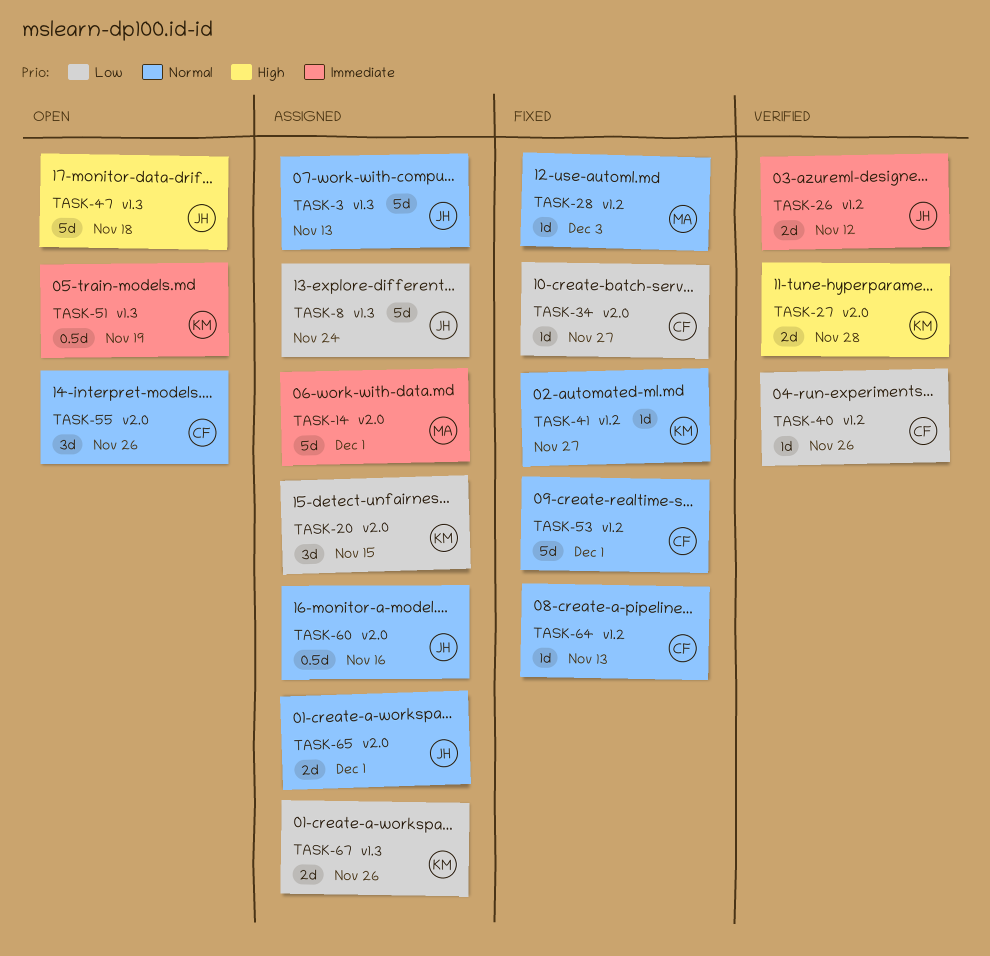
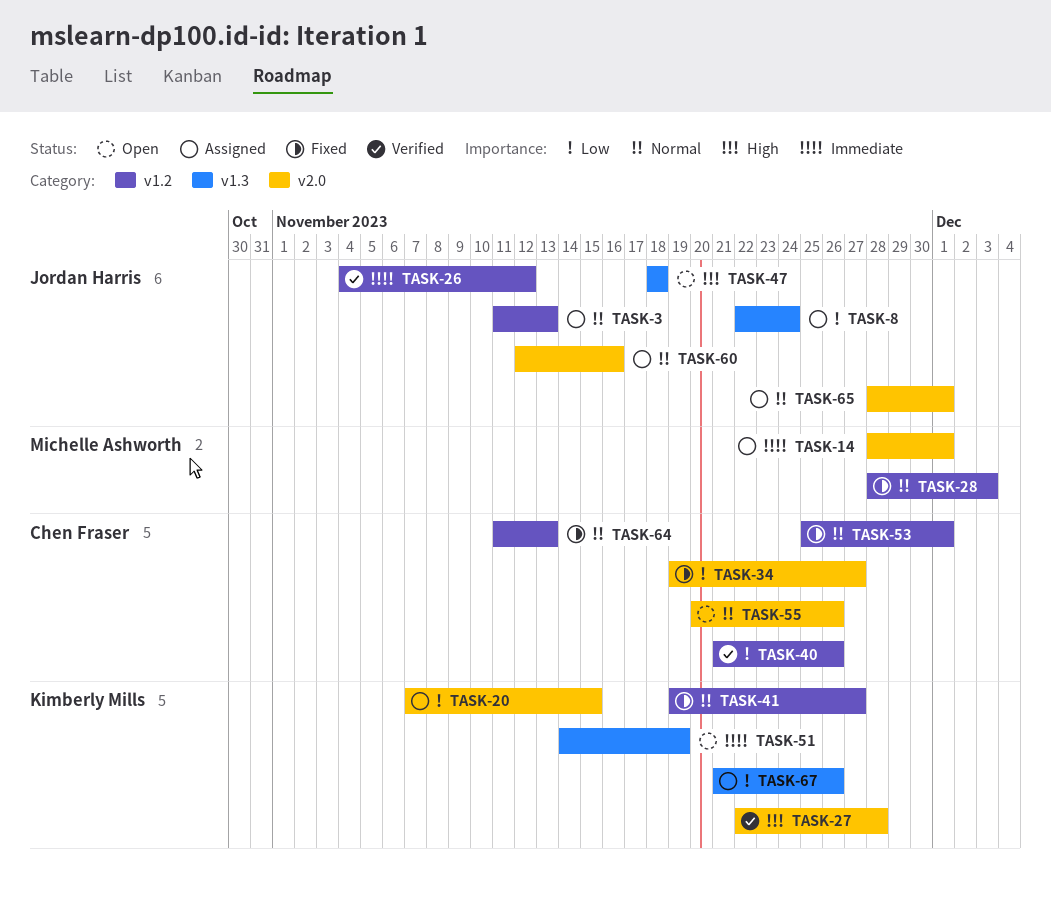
TASK-3, label: v1.3 -> v1.2

